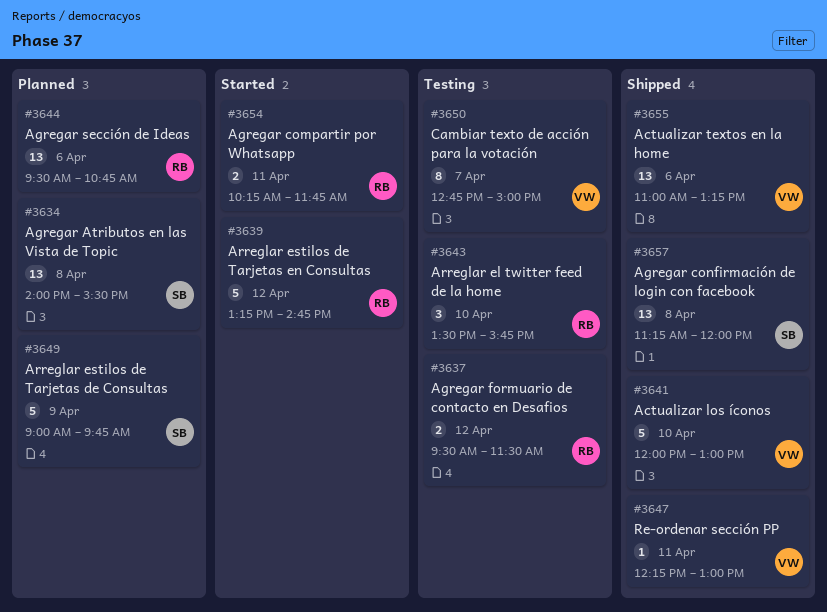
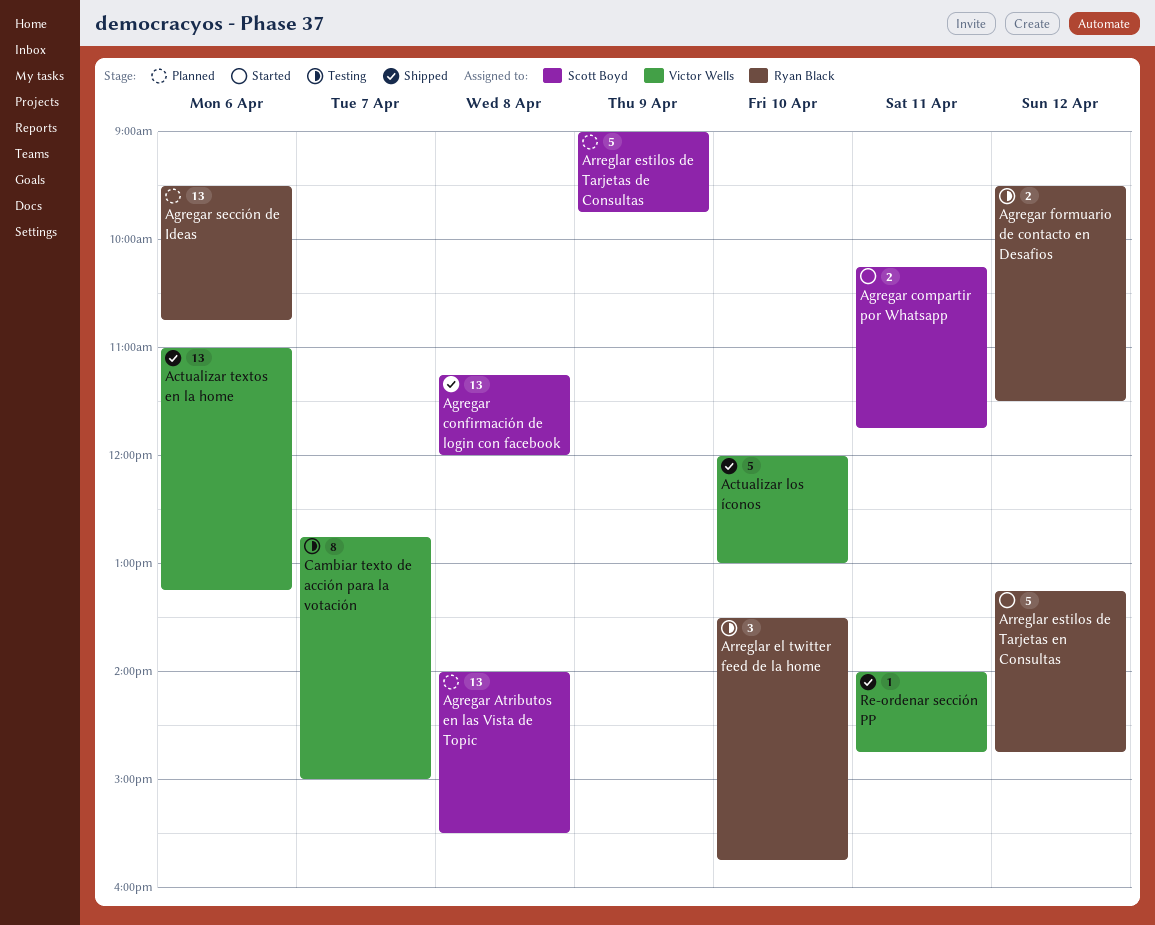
Agregar compartir por Whatsapp, owner: Ryan Black -> Scott Boyd
Re-ordenar sección PP, begins: 12:15 -> 14:00
Re-ordenar sección PP, ends: 13:00 -> 14:45

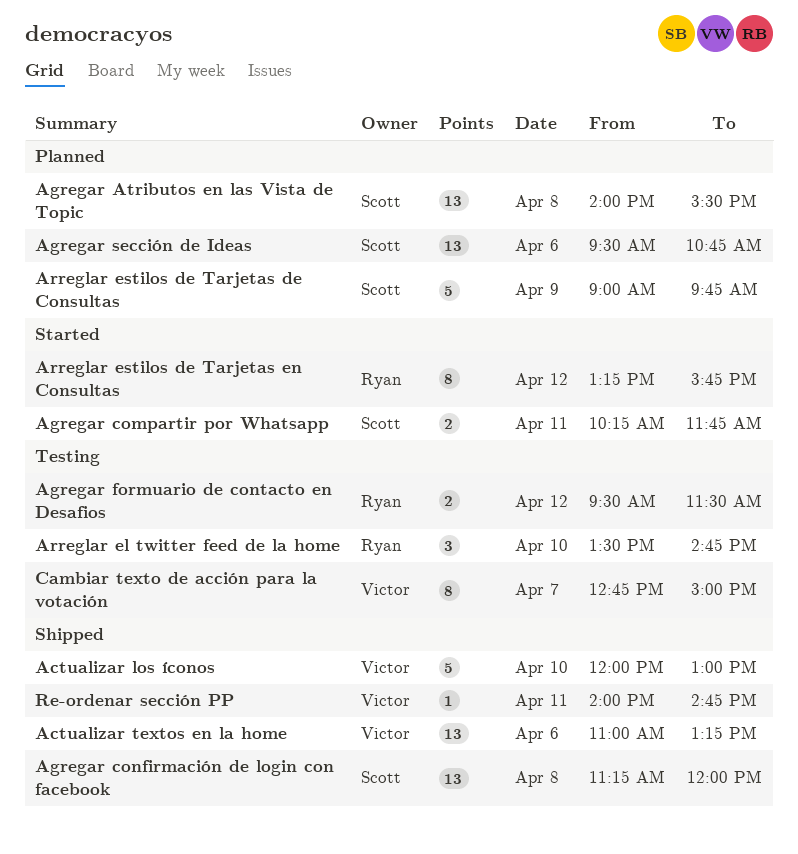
Agregar sección de Ideas, owner: Ryan Black -> Scott Boyd
Arreglar el twitter feed de la home, ends: 15:45 -> 14:45
Arreglar estilos de Tarjetas en Consultas, estimate: 5 -> 8
Arreglar estilos de Tarjetas en Consultas, ends: 14:45 -> 15:45

